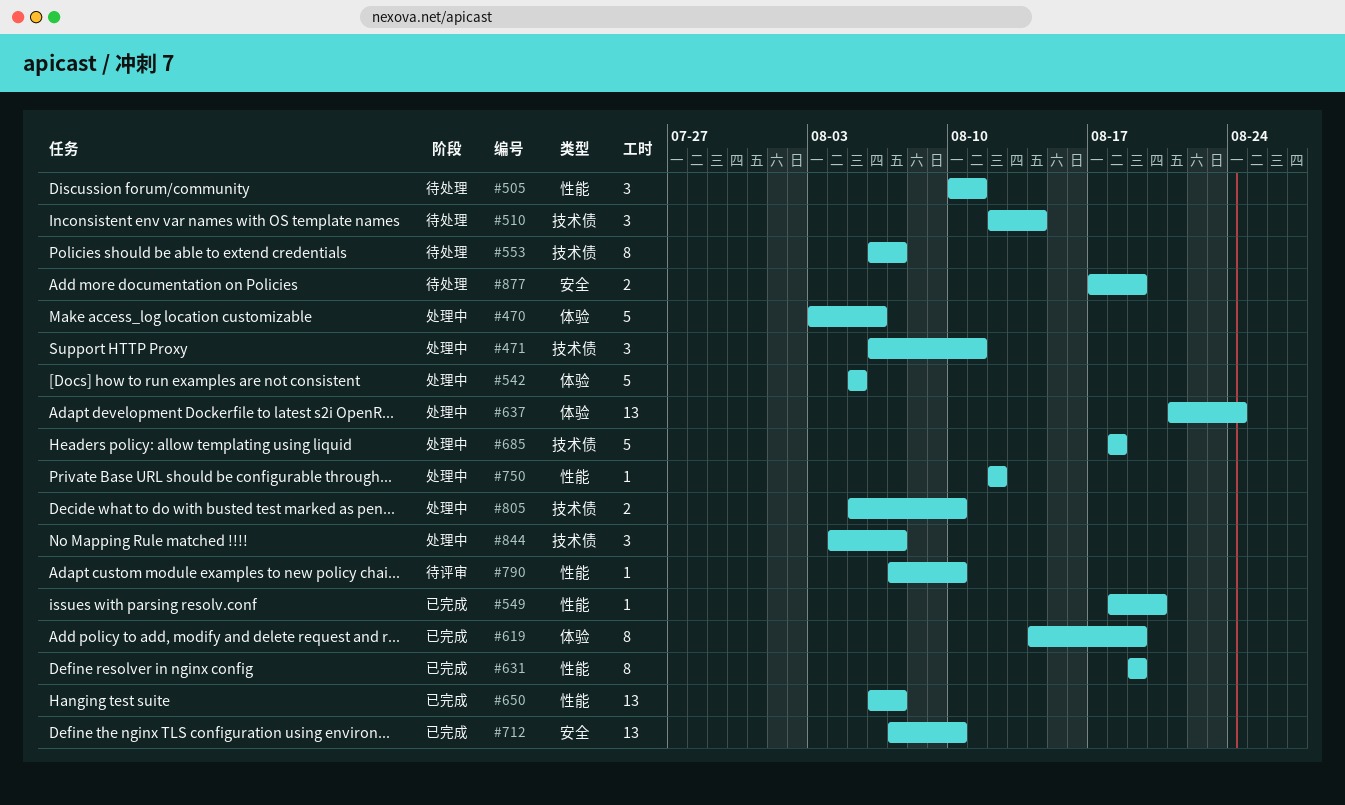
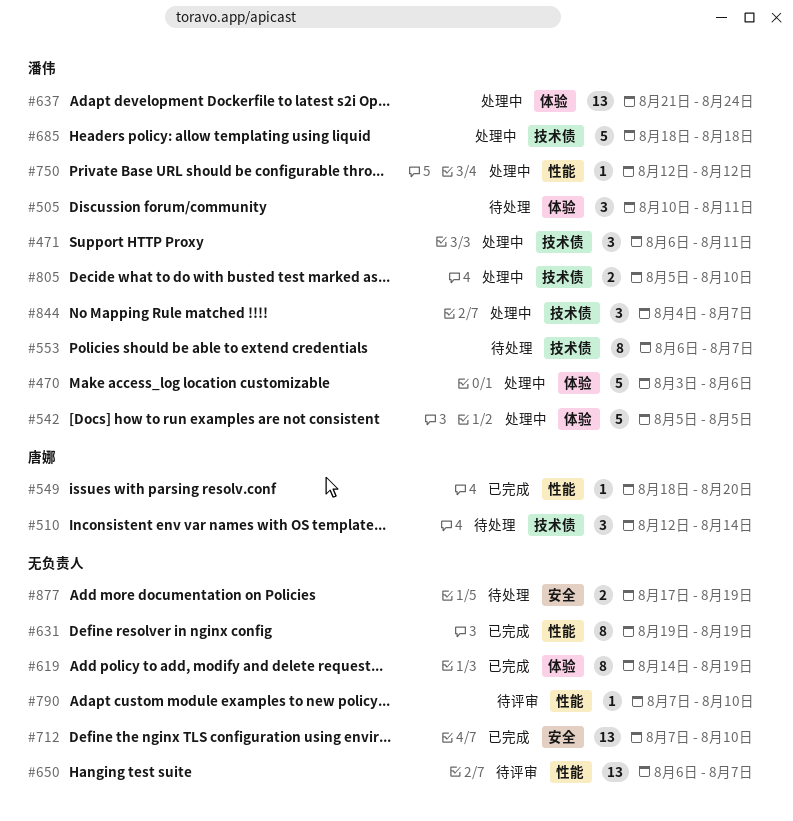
#505, label: 性能 -> 体验
#650, status: 已完成 -> 待评审

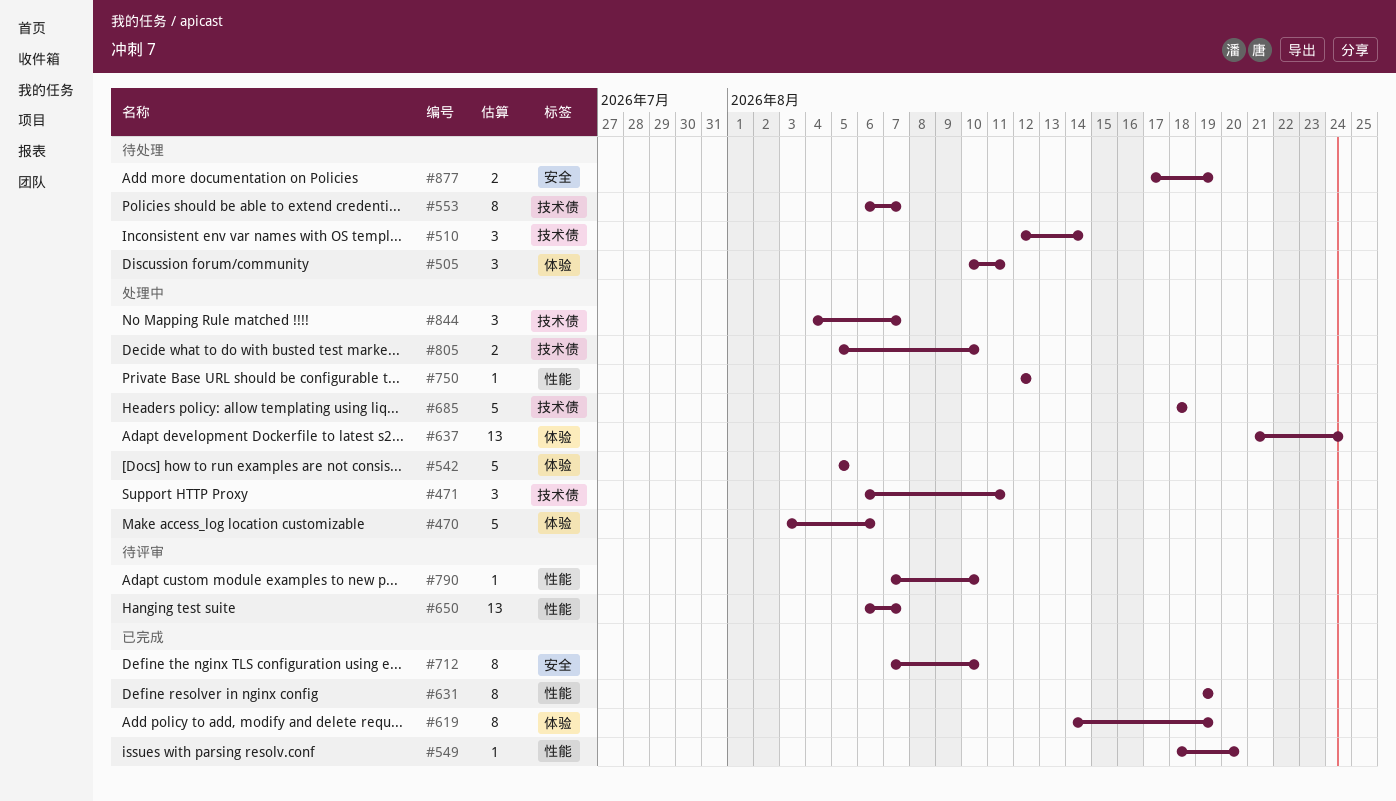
#712, estimate: 13 -> 8

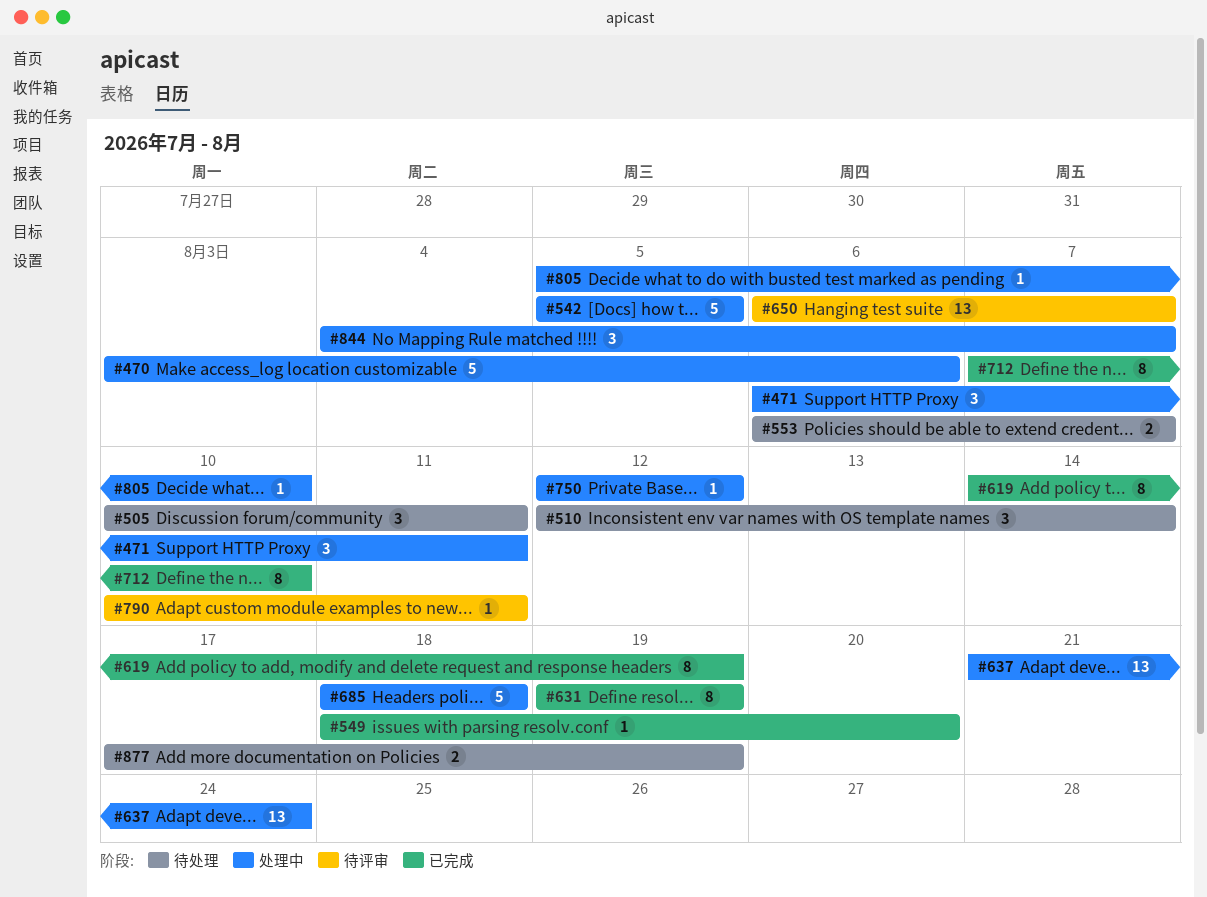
#553, estimate: 8 -> 2
#790, start: Aug 7 -> Aug 10
#790, due: Aug 10 -> Aug 11
#805, estimate: 2 -> 1

